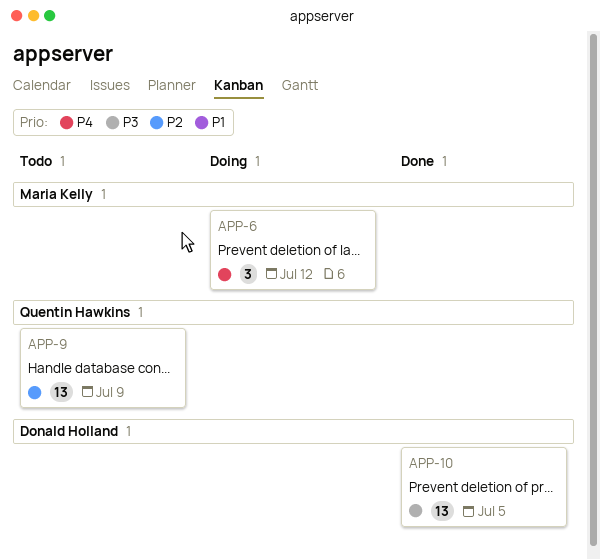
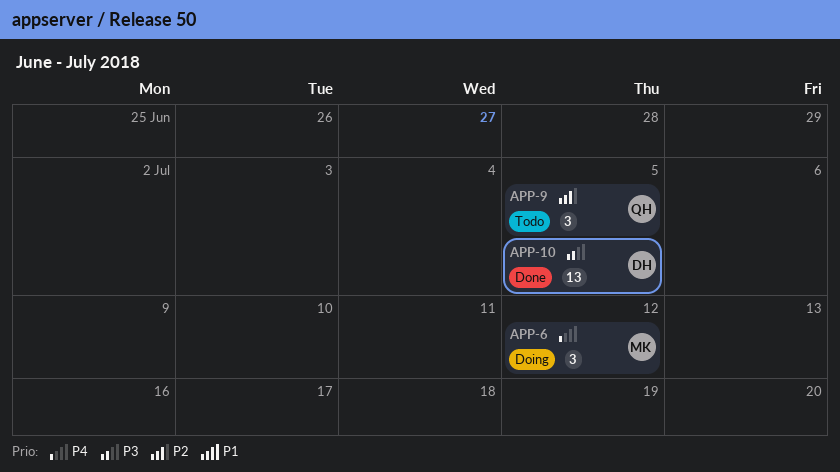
APP-9, estimate: 13 -> 3
APP-9, due: Jul 9 -> Jul 5

